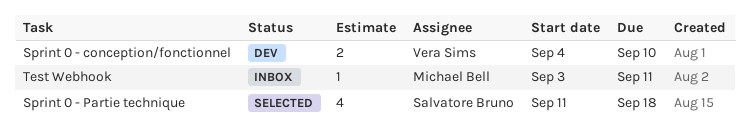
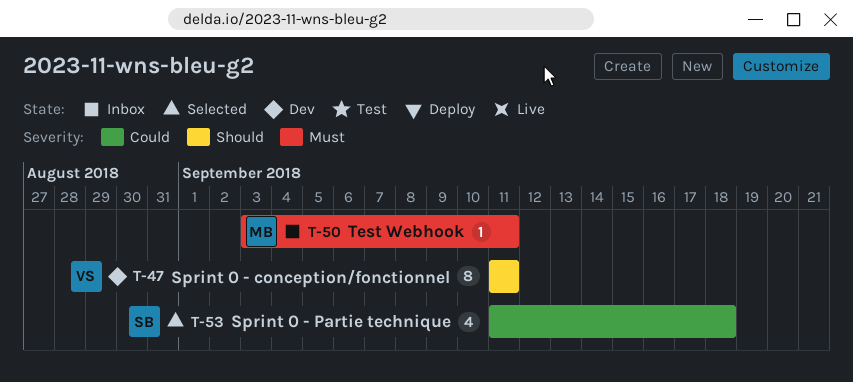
Sprint 0 - conception/fonctionnel, estimate: 2 -> 8
Sprint 0 - conception/fonctionnel, start: Sep 4 -> Sep 11
Sprint 0 - conception/fonctionnel, due: Sep 10 -> Sep 11

